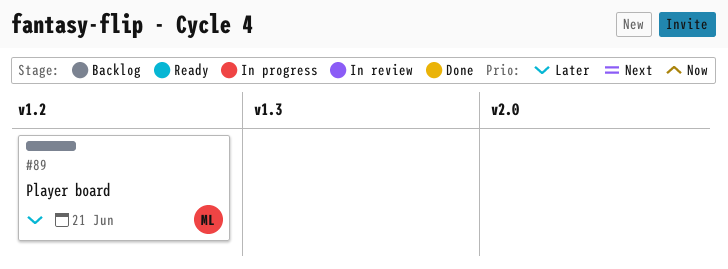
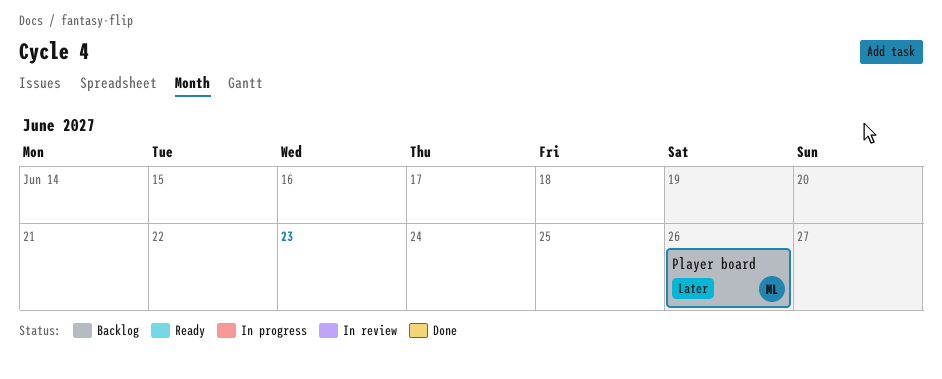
Player board, due: Jun 21 -> Jun 26

